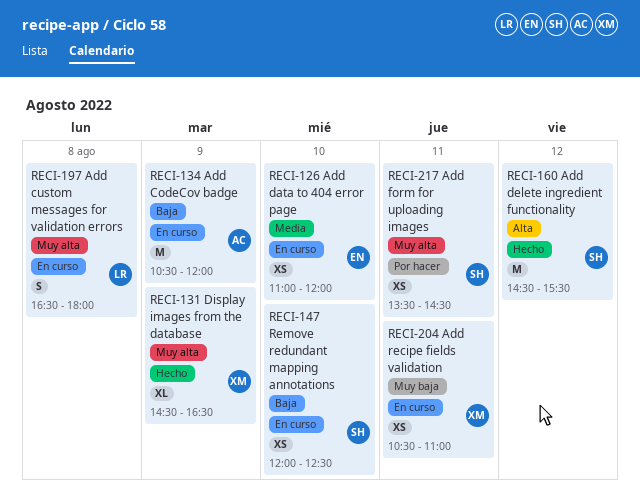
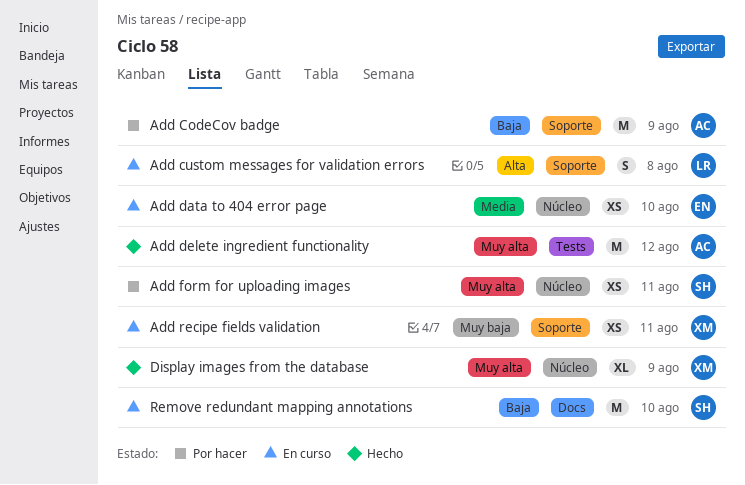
Add CodeCov badge, status: En curso -> Por hacer
Add custom messages for validation errors, priority: Muy alta -> Alta
Add delete ingredient functionality, owner: SH -> AC
Add delete ingredient functionality, priority: Alta -> Muy alta
Remove redundant mapping annotations, estimate: XS -> M

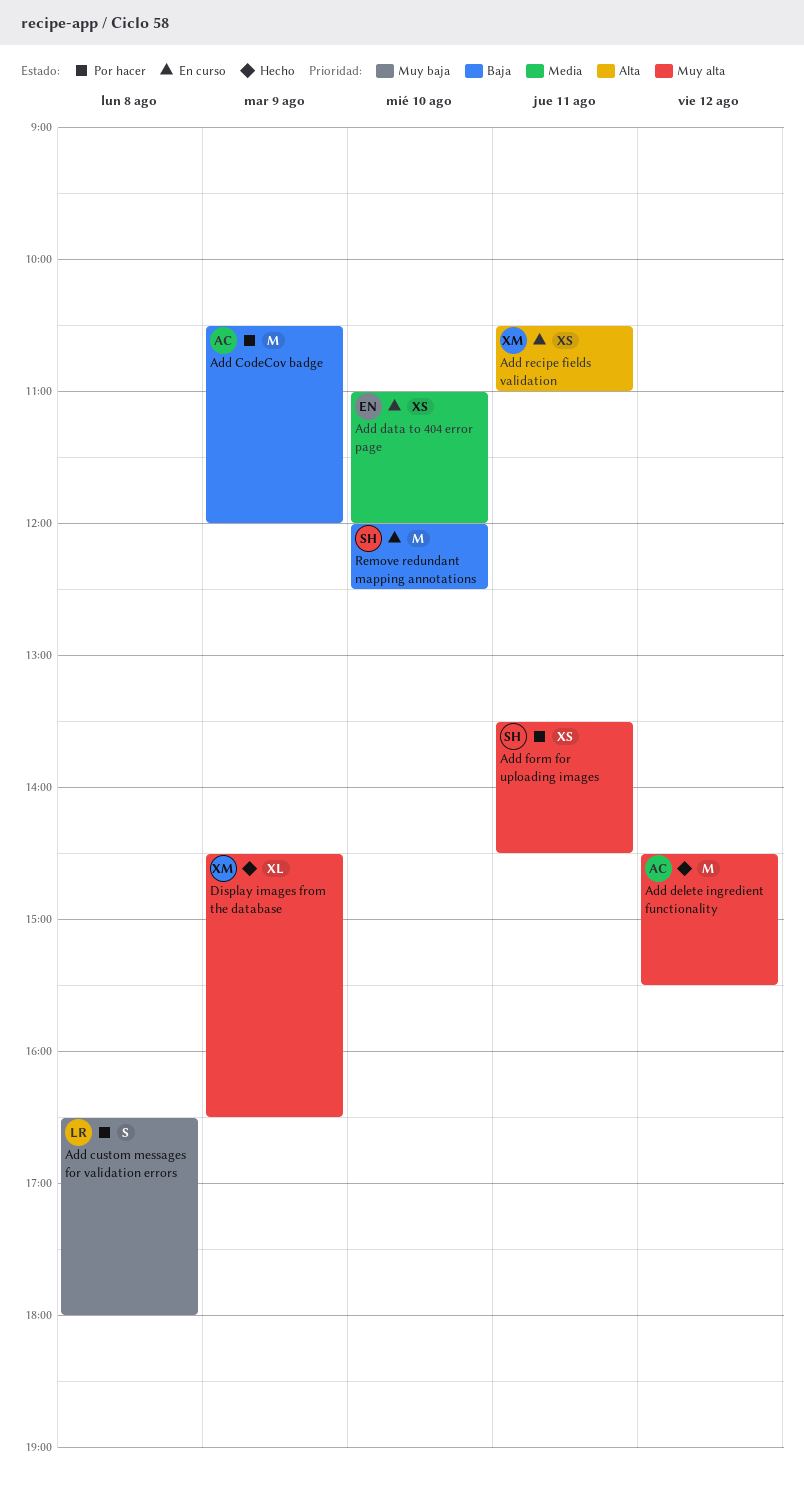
Add custom messages for validation errors, status: En curso -> Por hacer
Add custom messages for validation errors, priority: Alta -> Muy baja
Add recipe fields validation, priority: Muy baja -> Alta

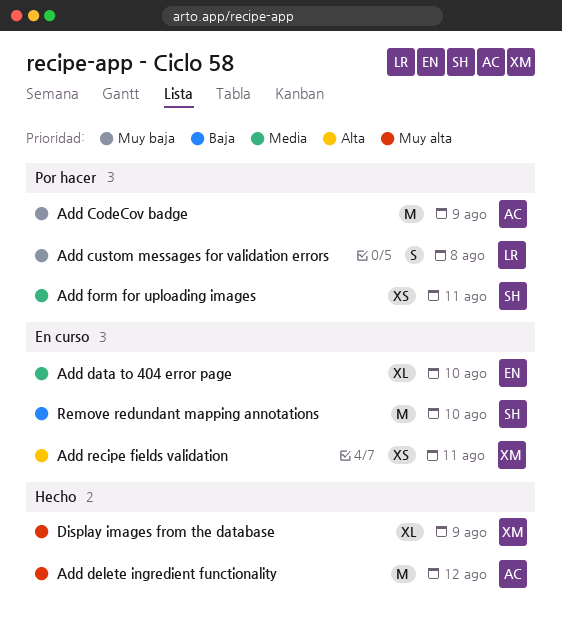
Add CodeCov badge, priority: Baja -> Muy baja
Add data to 404 error page, estimate: XS -> XL
Add form for uploading images, priority: Muy alta -> Media

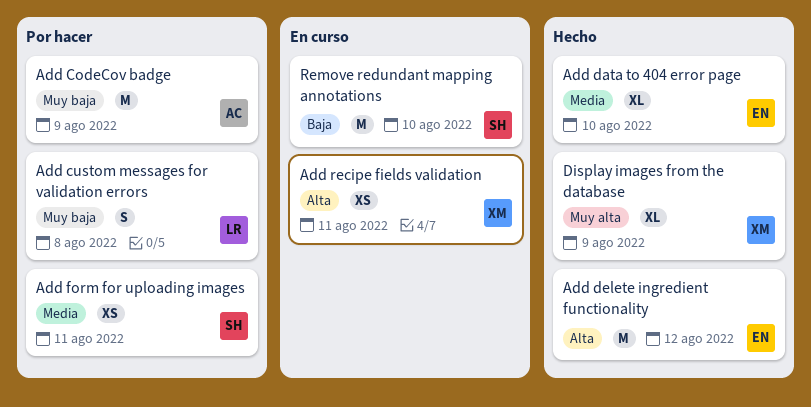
Add data to 404 error page, status: En curso -> Hecho
Add delete ingredient functionality, owner: AC -> EN
Add delete ingredient functionality, priority: Muy alta -> Alta

